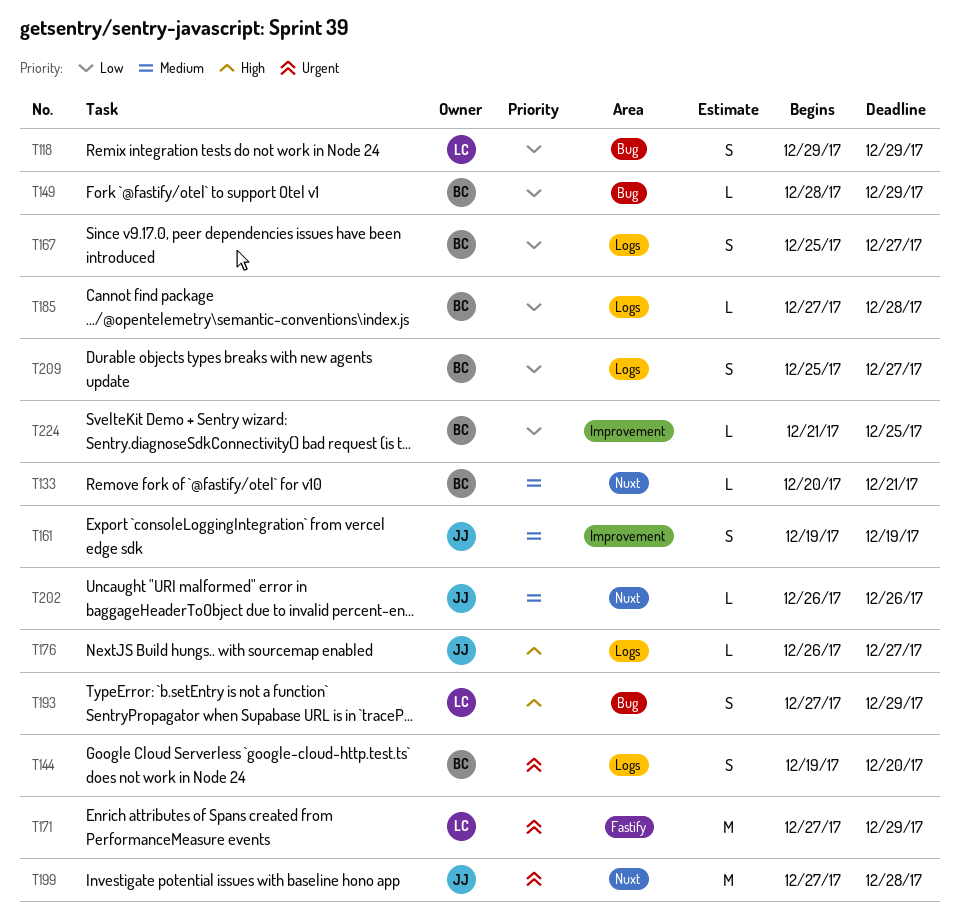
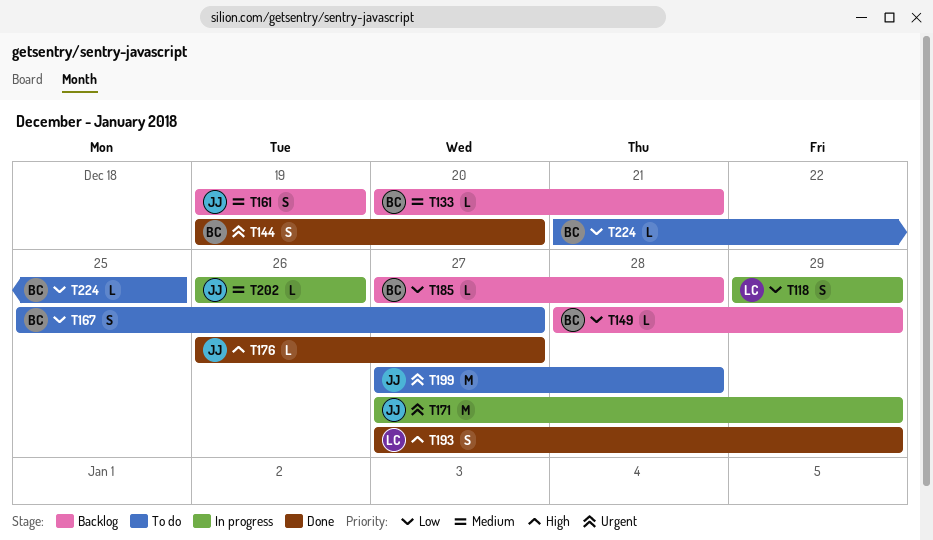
T171, owner: LC -> JJ
T209: present -> none

